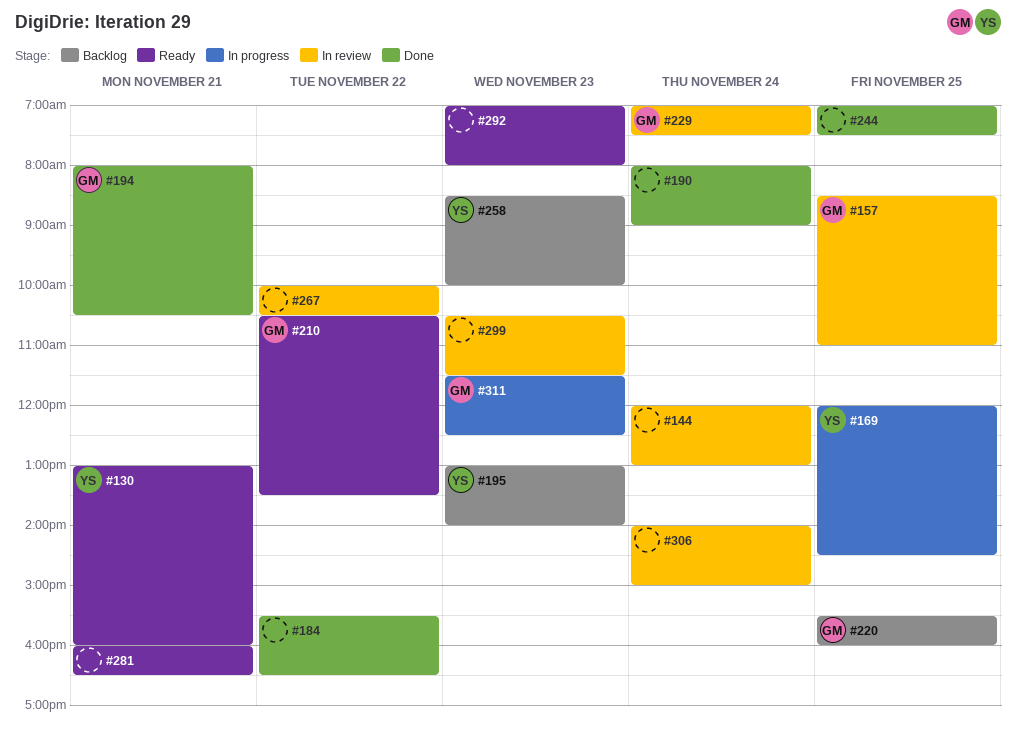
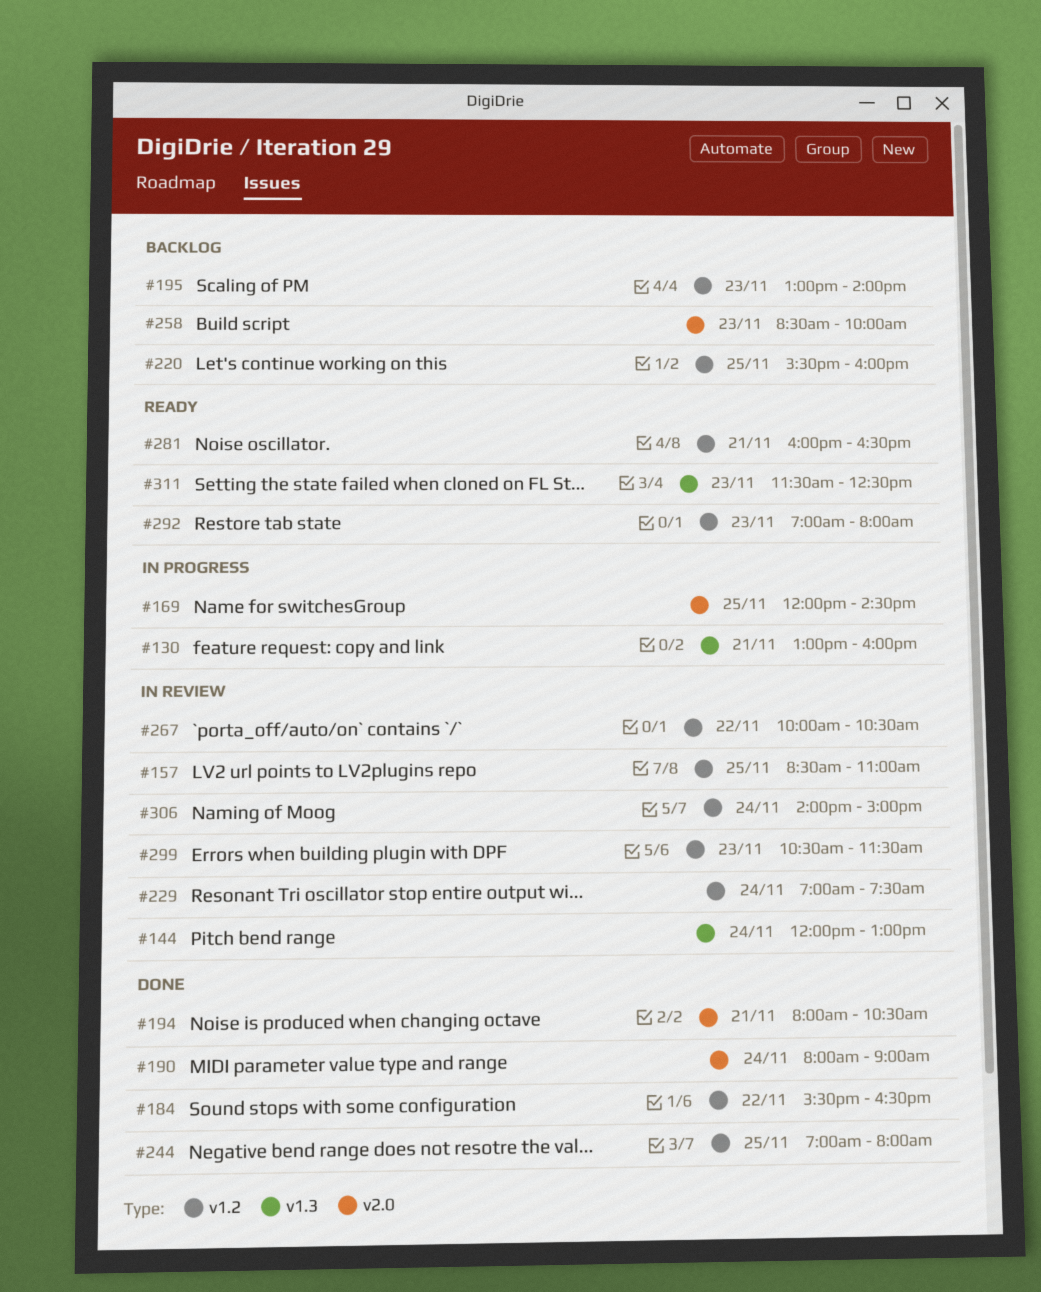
#130, status: Ready -> In progress
#210: present -> none
#244, ends: 07:30 -> 08:00
#311, status: In progress -> Ready

